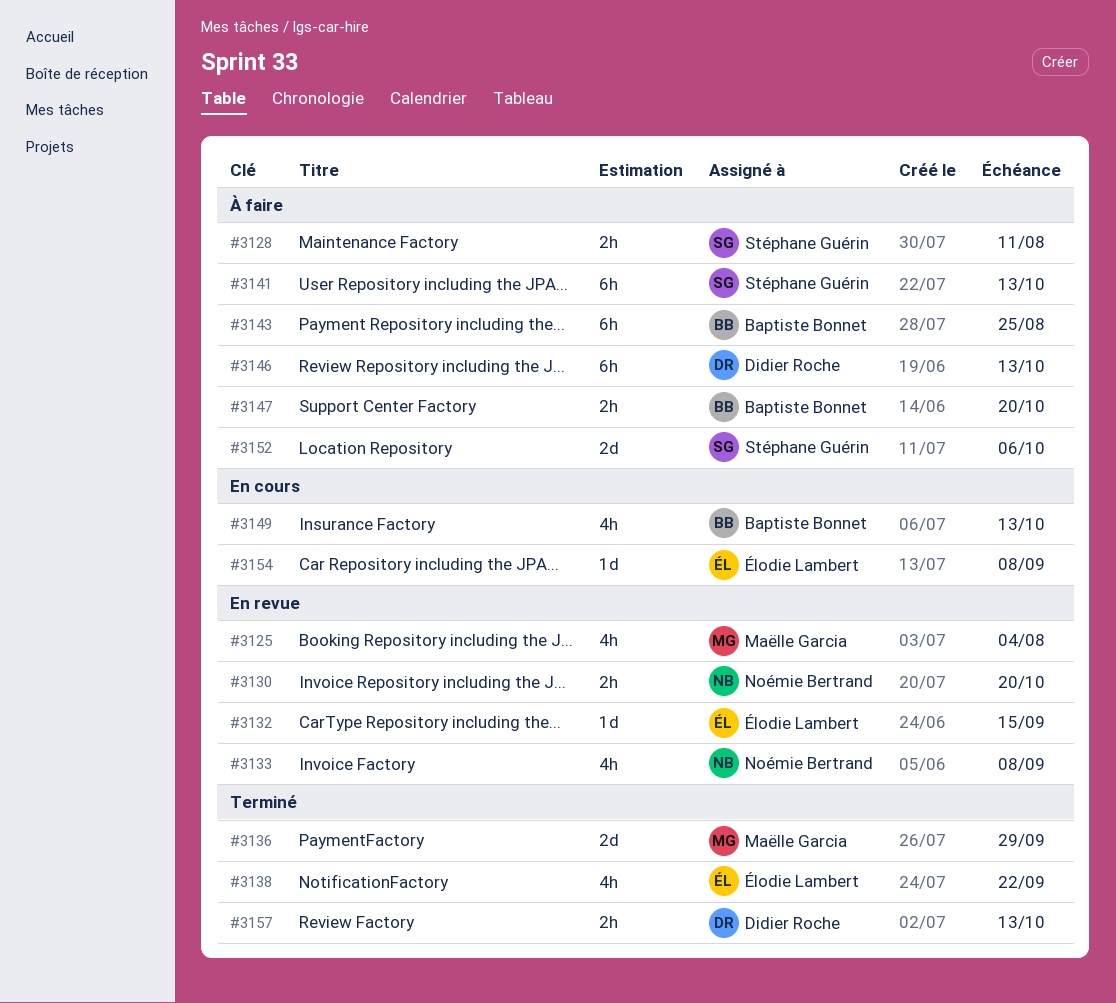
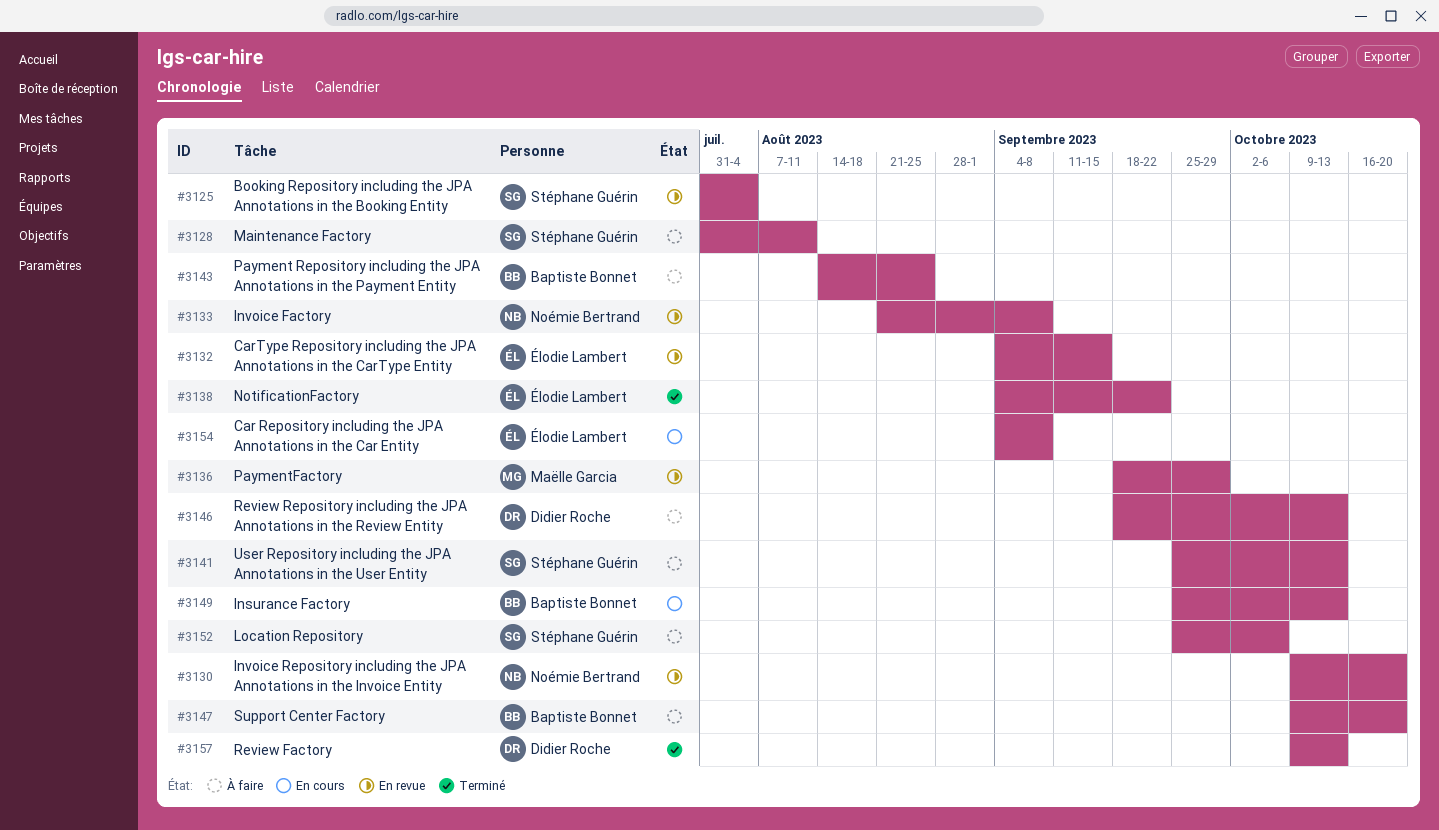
#3125, owner: Maëlle Garcia -> Stéphane Guérin
#3136, status: Terminé -> En revue

